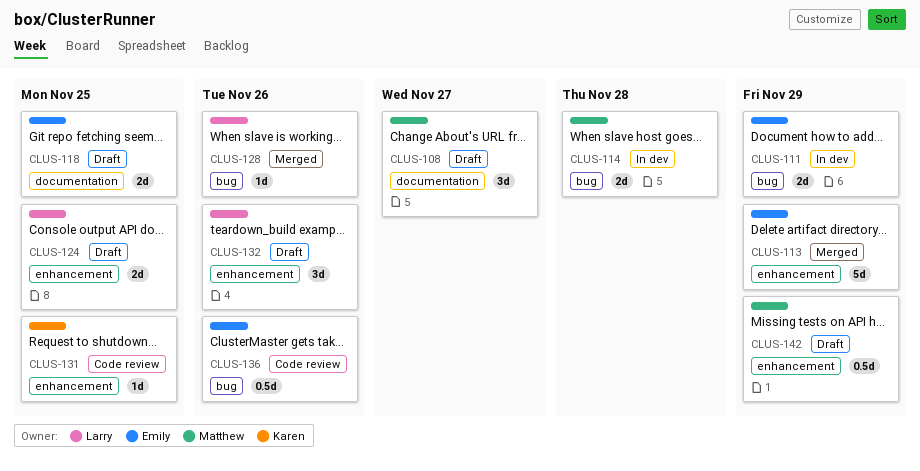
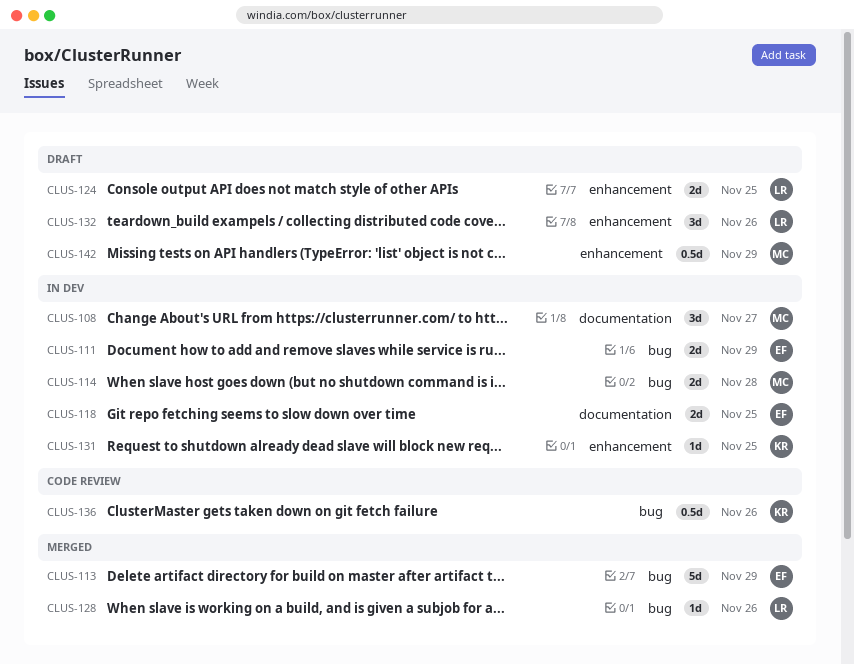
CLUS-108, status: Draft -> In dev
CLUS-113, label: enhancement -> bug
CLUS-118, status: Draft -> In dev
CLUS-131, status: Code review -> In dev
CLUS-136, owner: Emily -> Karen

